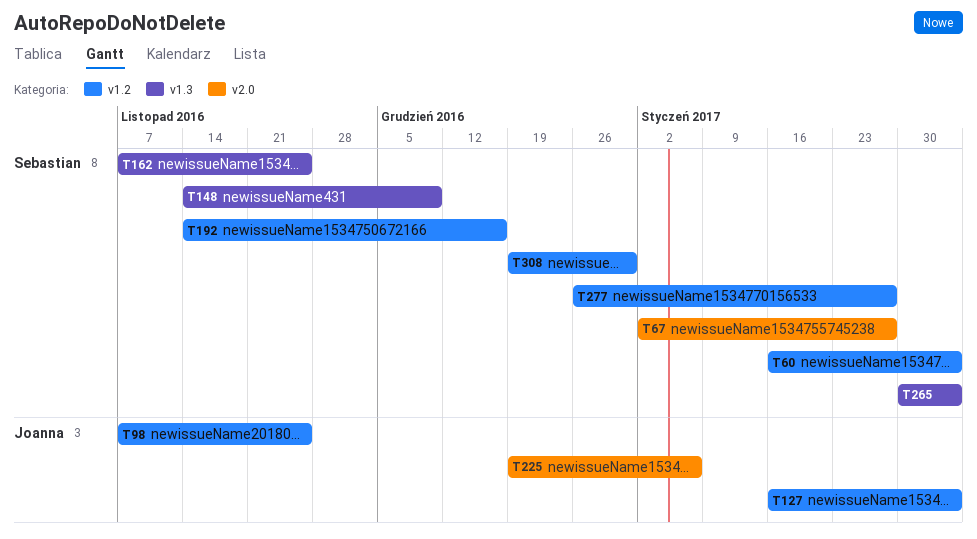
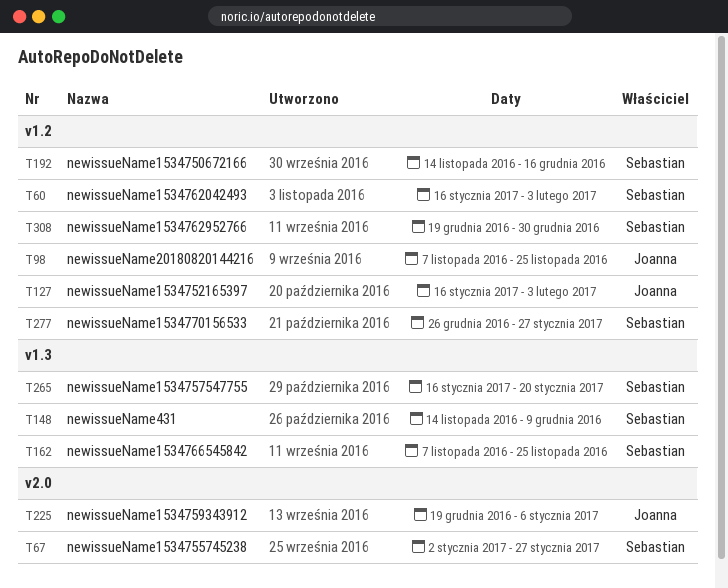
T265, start: Jan 30 -> Jan 16
T265, due: Feb 3 -> Jan 20

